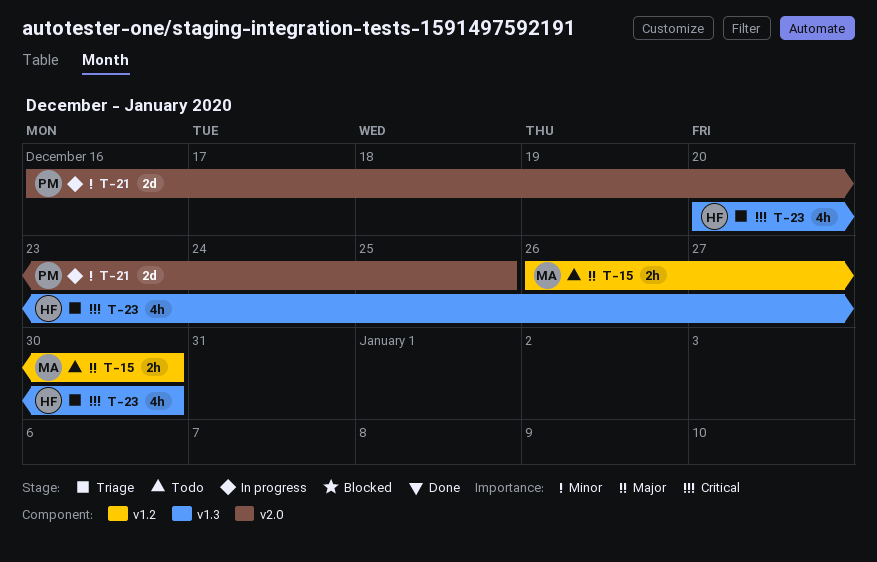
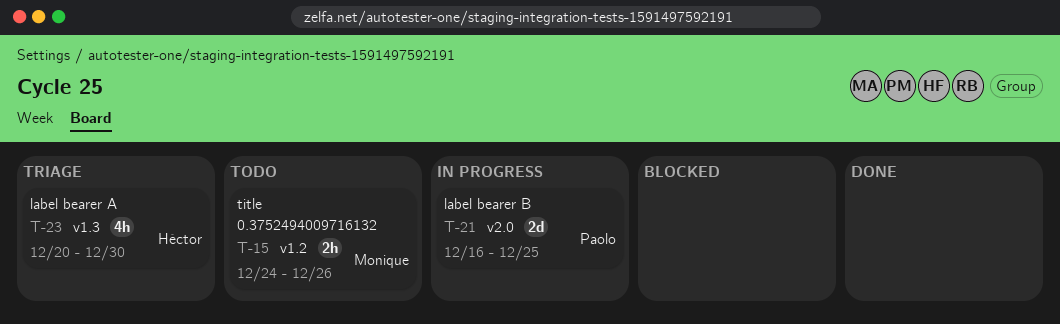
T-15, start: Dec 26 -> Dec 24
T-15, due: Dec 30 -> Dec 26

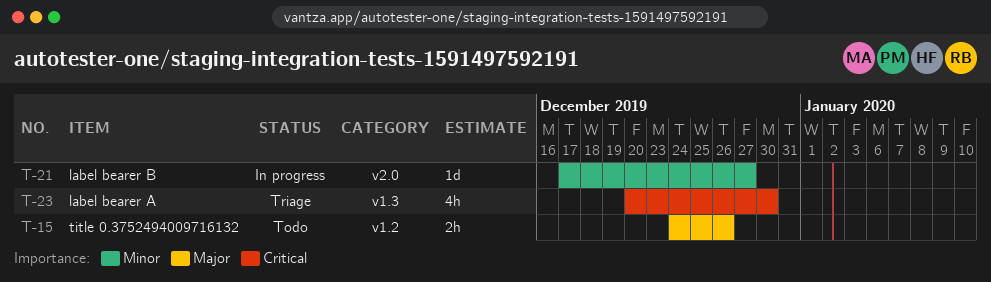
T-21, estimate: 2d -> 1d
T-21, start: Dec 16 -> Dec 17
T-21, due: Dec 25 -> Dec 27

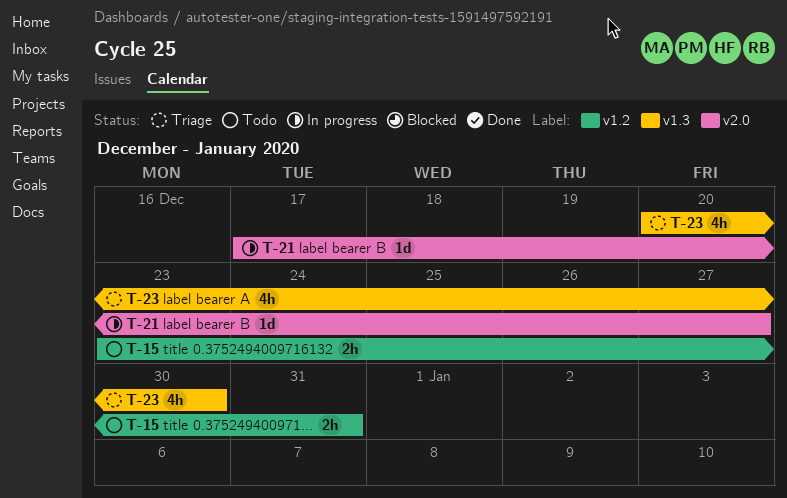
T-15, start: Dec 24 -> Dec 23
T-15, due: Dec 26 -> Dec 31

